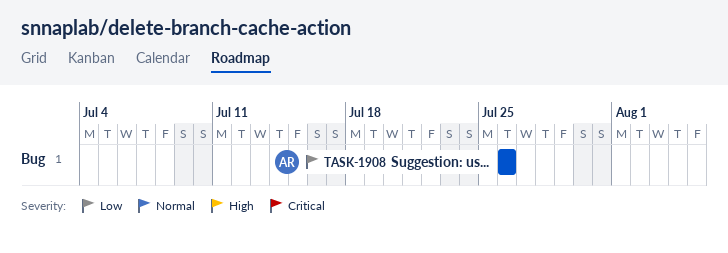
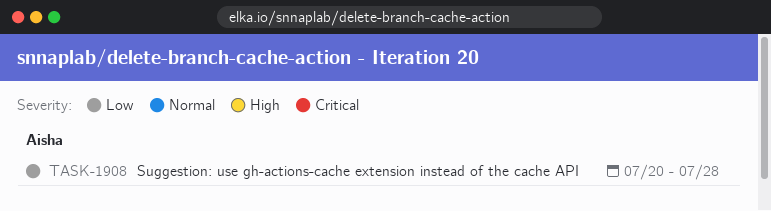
TASK-1908, start: Jul 26 -> Jul 20
TASK-1908, due: Jul 26 -> Jul 28

